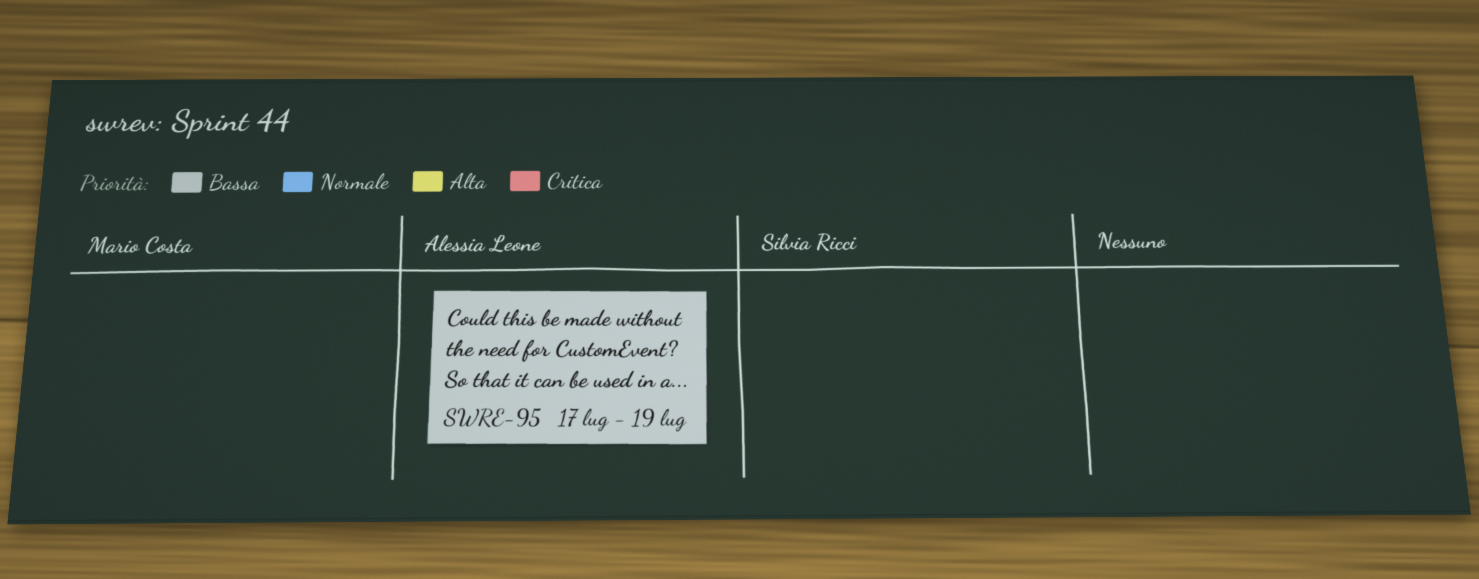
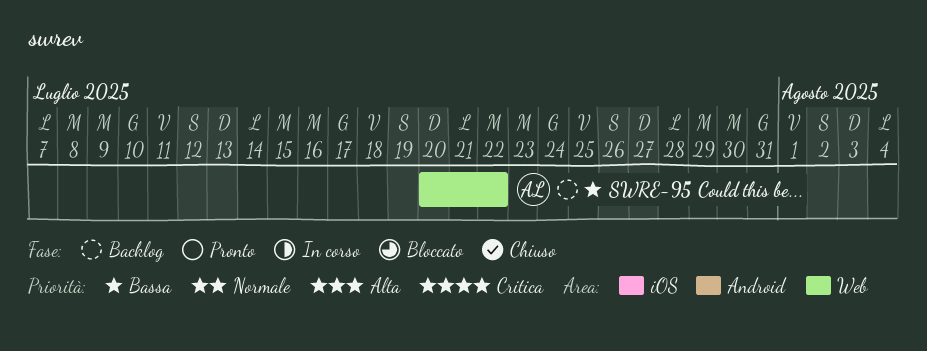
SWRE-95, start: Jul 17 -> Jul 20
SWRE-95, due: Jul 19 -> Jul 22

